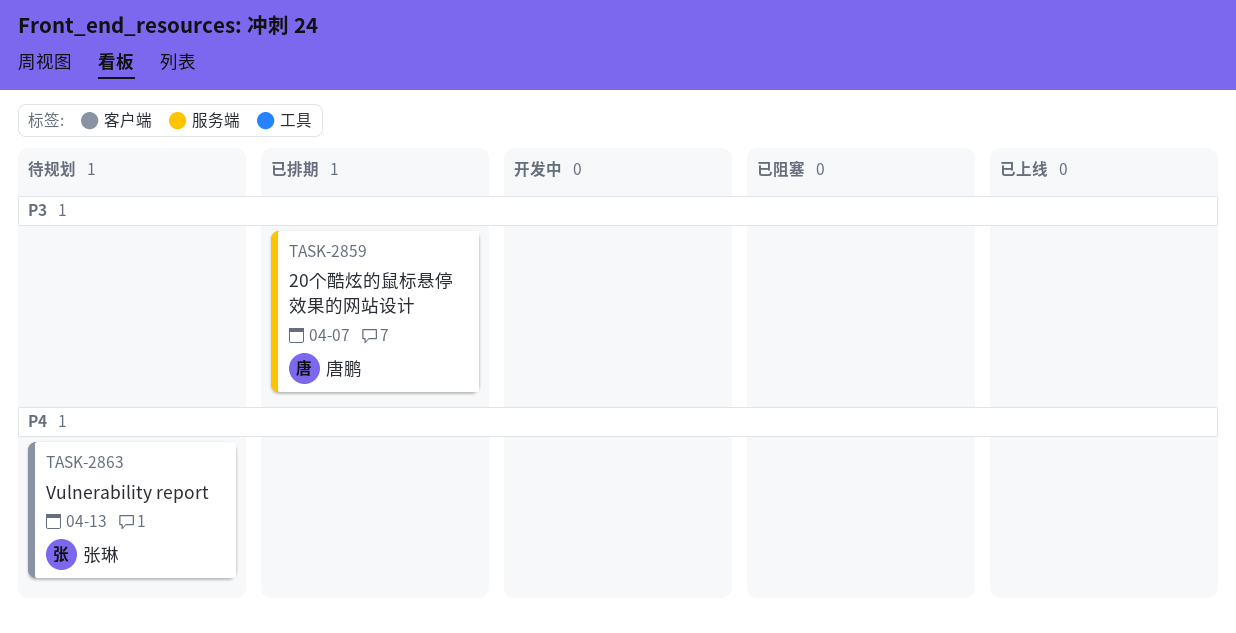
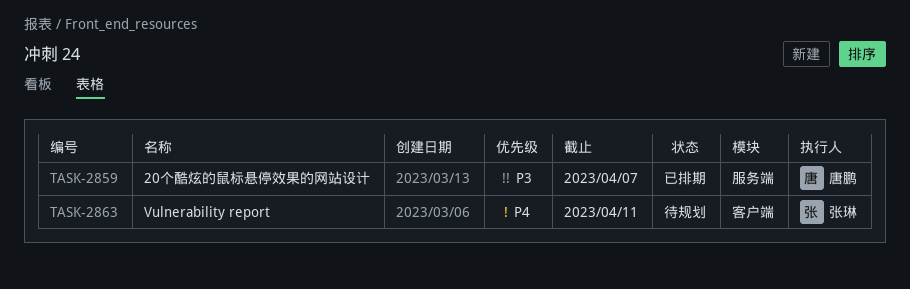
TASK-2863, due: Apr 13 -> Apr 11

